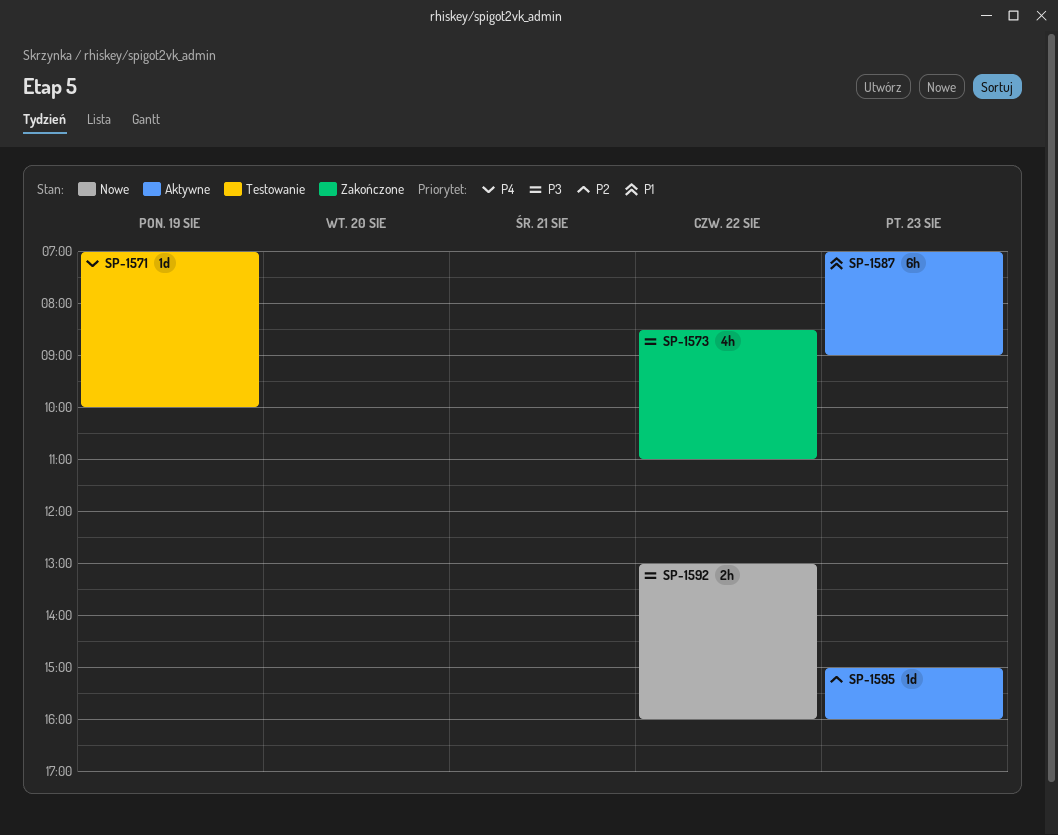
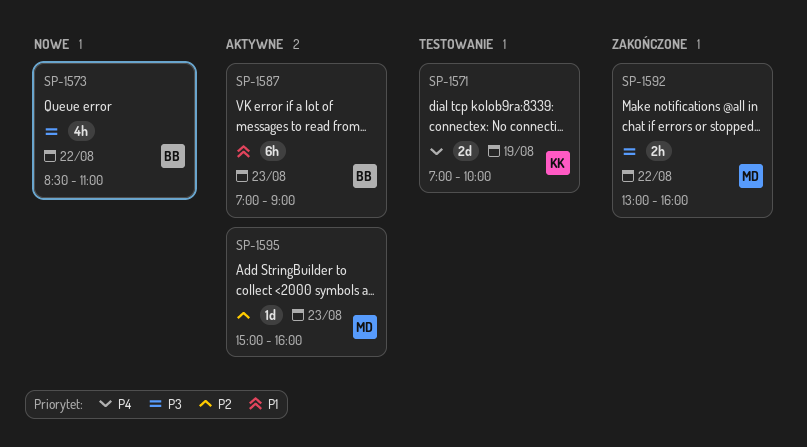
SP-1571, estimate: 1d -> 2d
SP-1573, status: Zakończone -> Nowe
SP-1592, status: Nowe -> Zakończone

